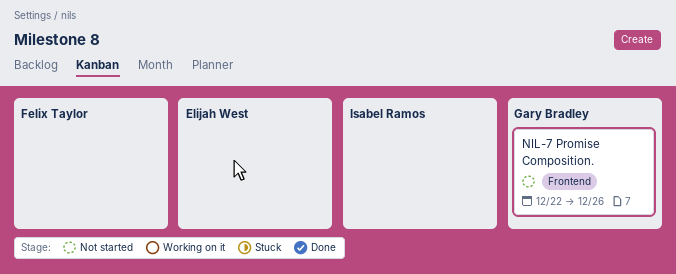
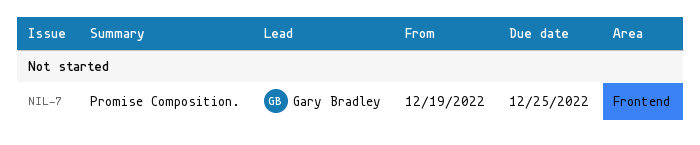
NIL-7, start: Dec 22 -> Dec 19
NIL-7, due: Dec 26 -> Dec 25

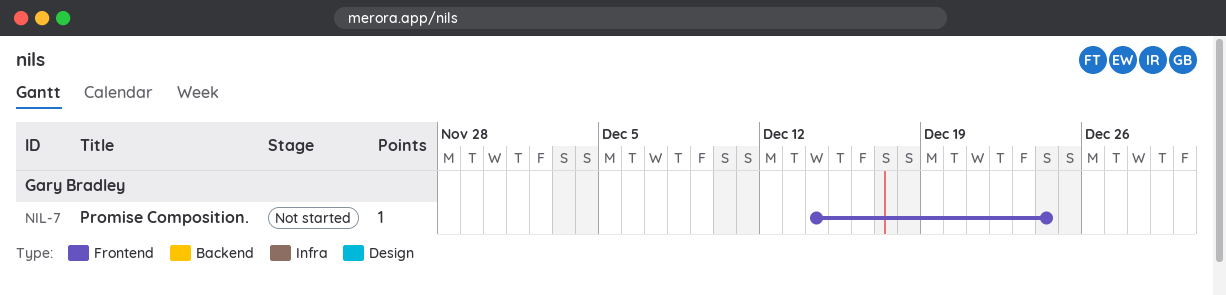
NIL-7, start: Dec 19 -> Dec 14
NIL-7, due: Dec 25 -> Dec 24

